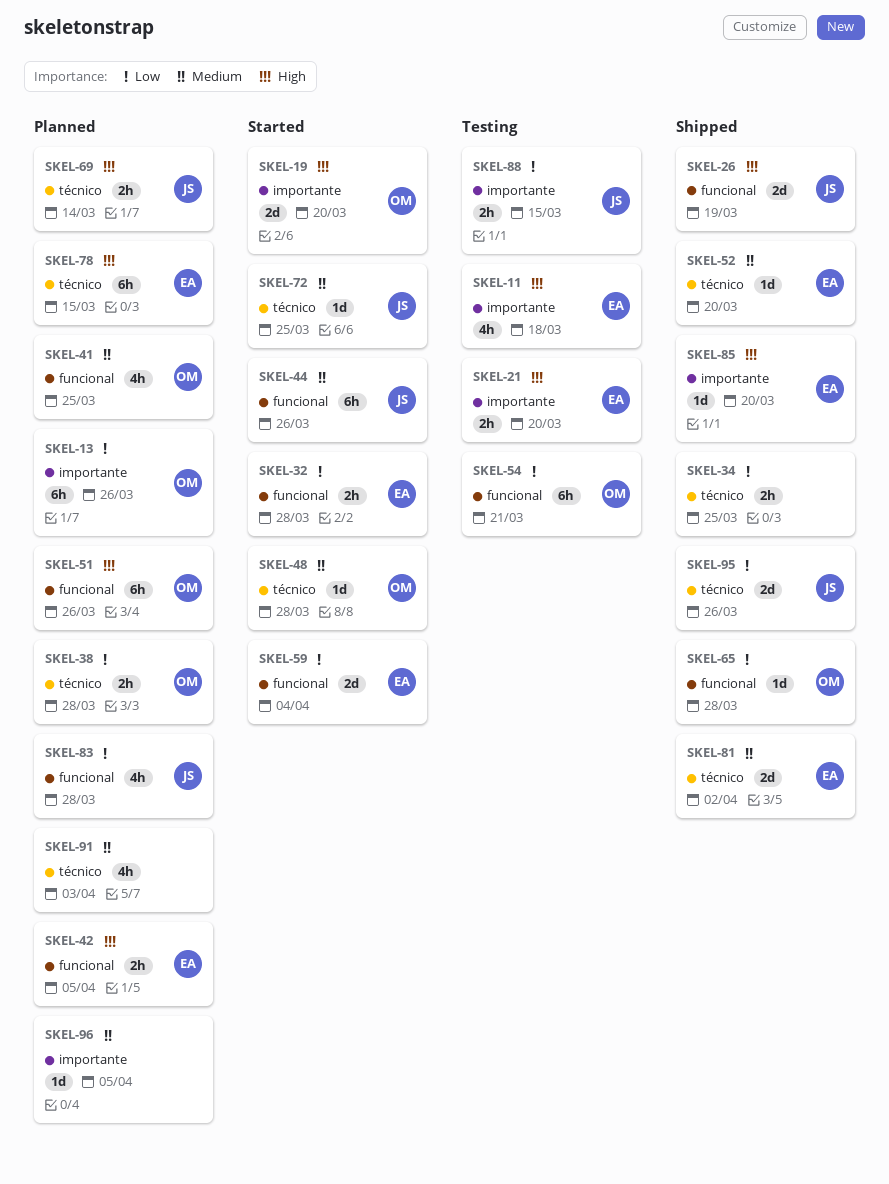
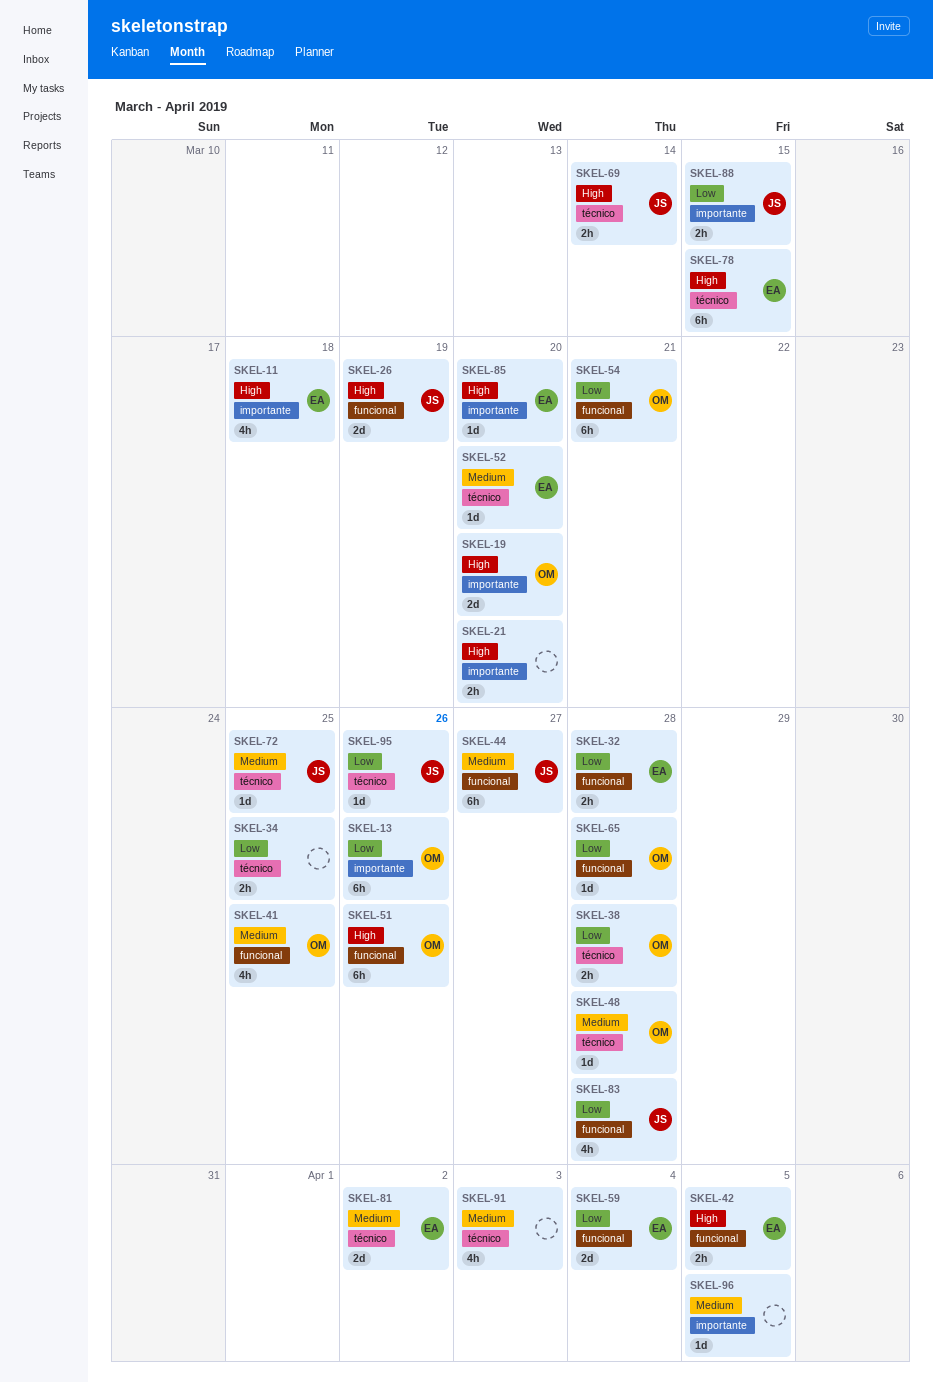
SKEL-21, owner: EA -> none
SKEL-44, due: Mar 26 -> Mar 27
SKEL-95, estimate: 2d -> 1d

